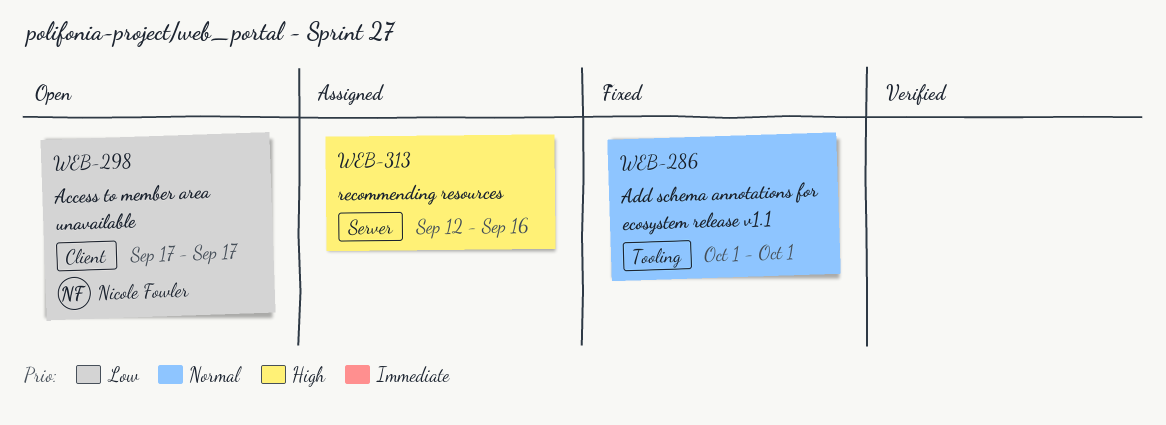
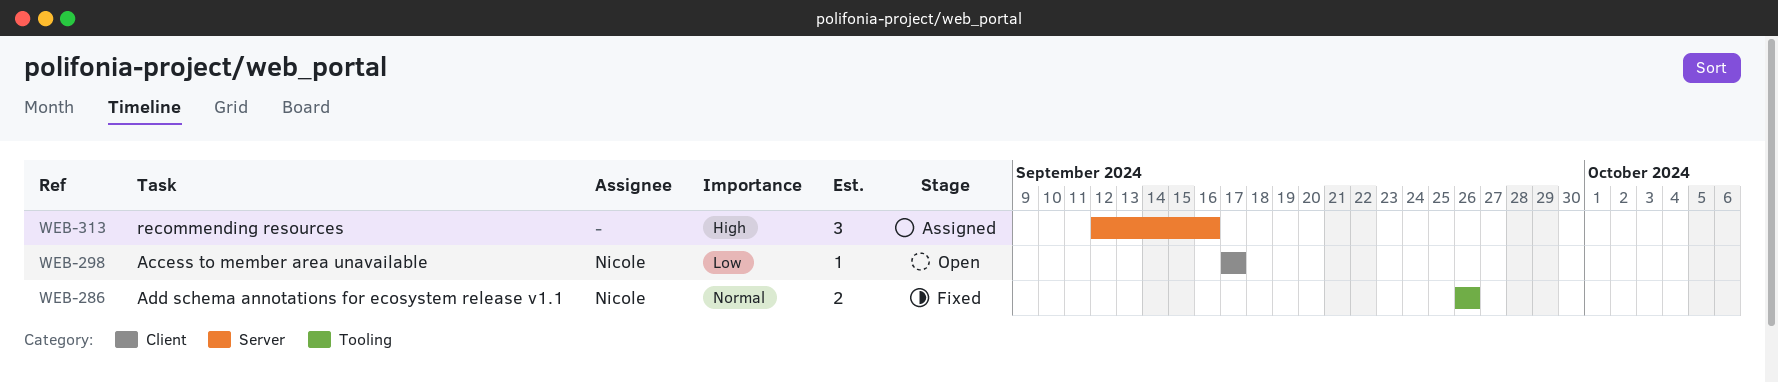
WEB-286, owner: none -> Nicole Fowler
WEB-286, start: Oct 1 -> Sep 26
WEB-286, due: Oct 1 -> Sep 26

